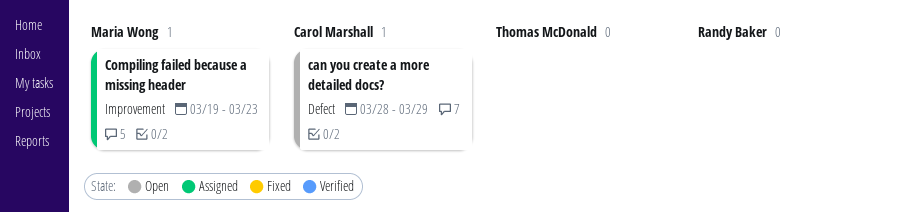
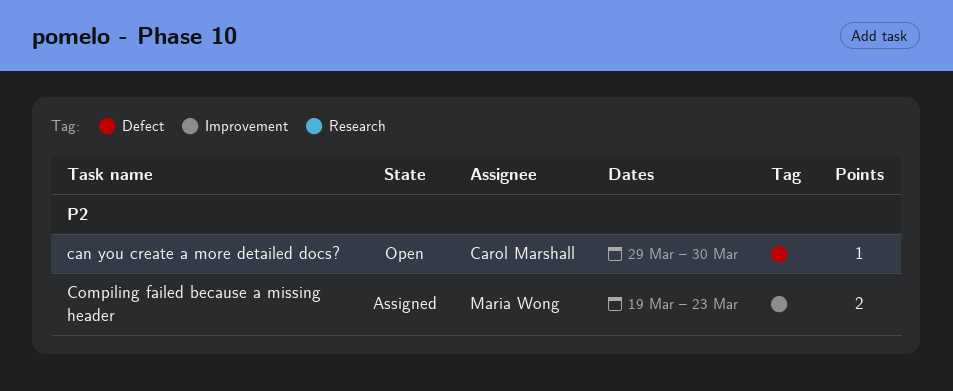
can you create a more detailed docs?, start: Mar 28 -> Mar 29
can you create a more detailed docs?, due: Mar 29 -> Mar 30

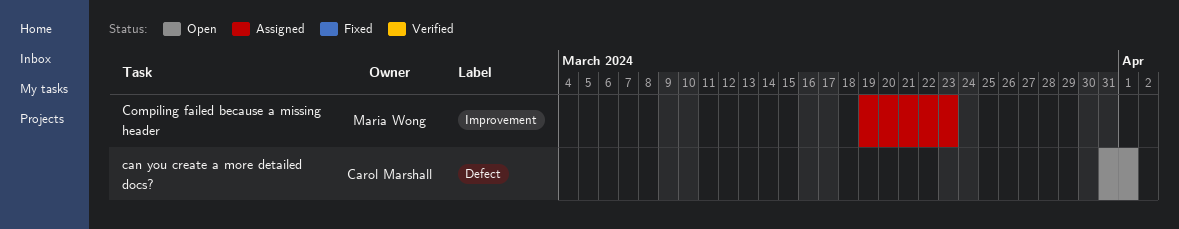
can you create a more detailed docs?, start: Mar 29 -> Mar 31
can you create a more detailed docs?, due: Mar 30 -> Apr 1

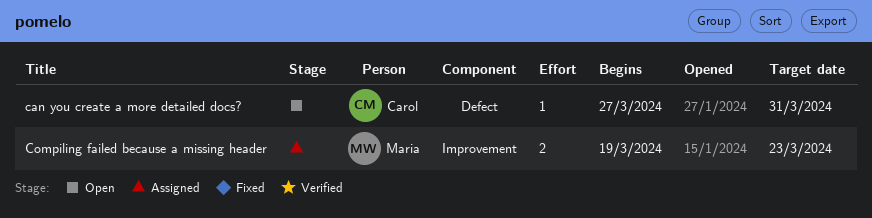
can you create a more detailed docs?, start: Mar 31 -> Mar 27
can you create a more detailed docs?, due: Apr 1 -> Mar 31

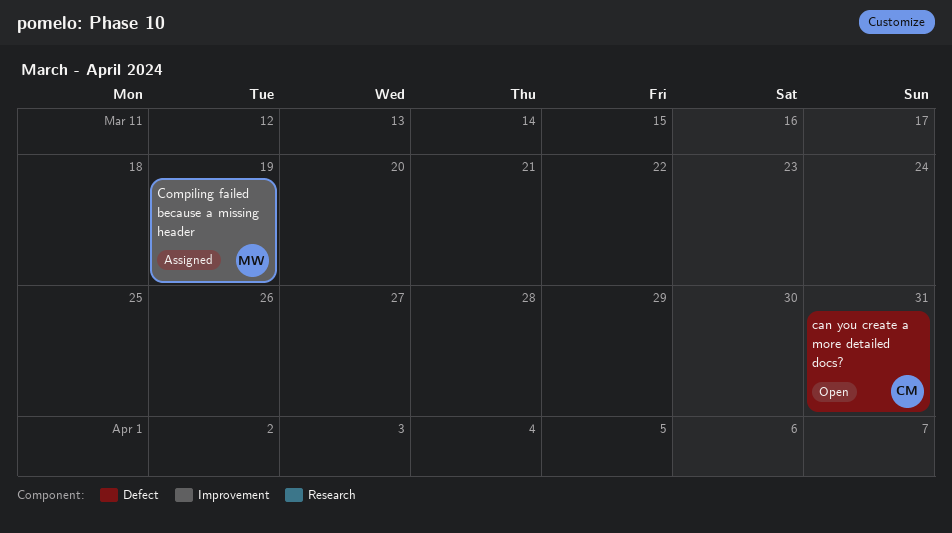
Compiling failed because a missing header, due: Mar 23 -> Mar 19

